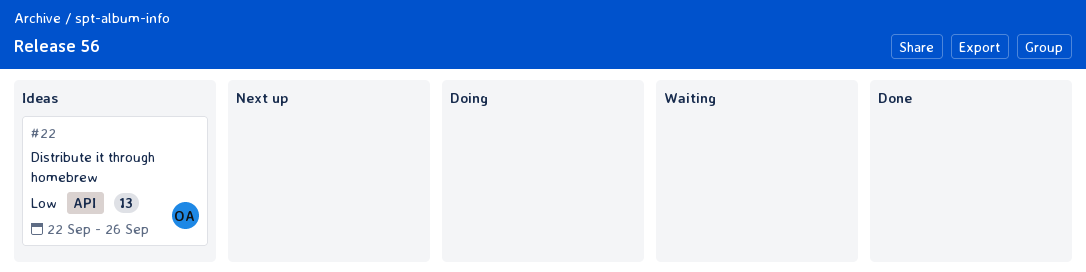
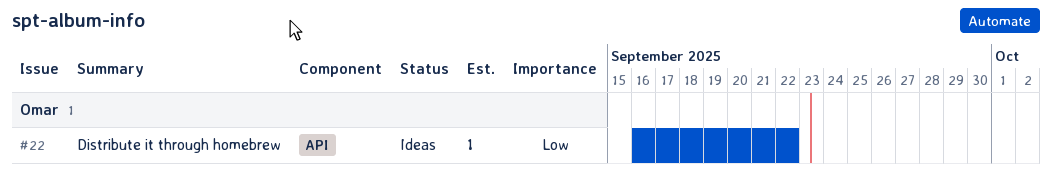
#22, estimate: 13 -> 1
#22, start: Sep 22 -> Sep 16
#22, due: Sep 26 -> Sep 22

